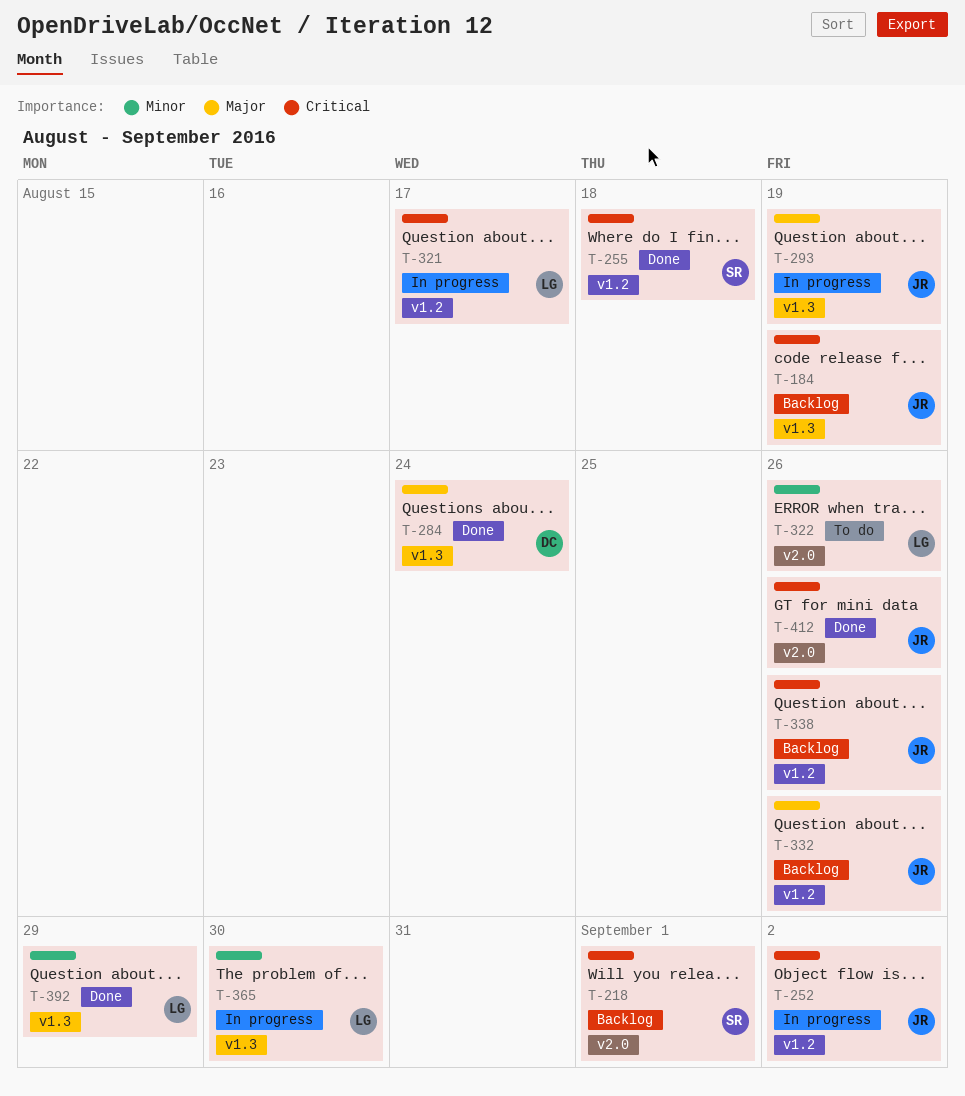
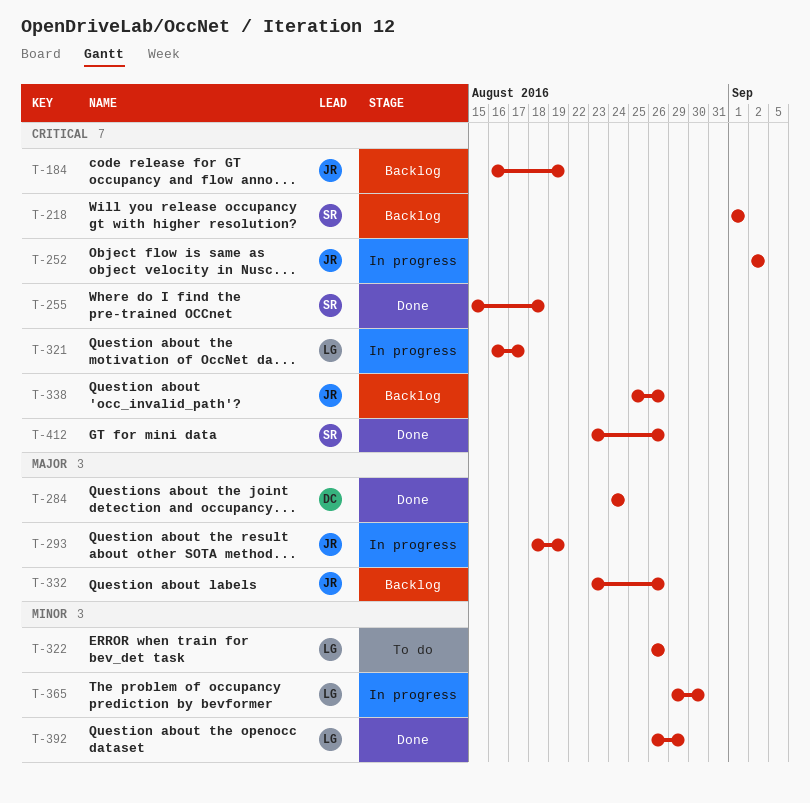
T-412, owner: JR -> SR

